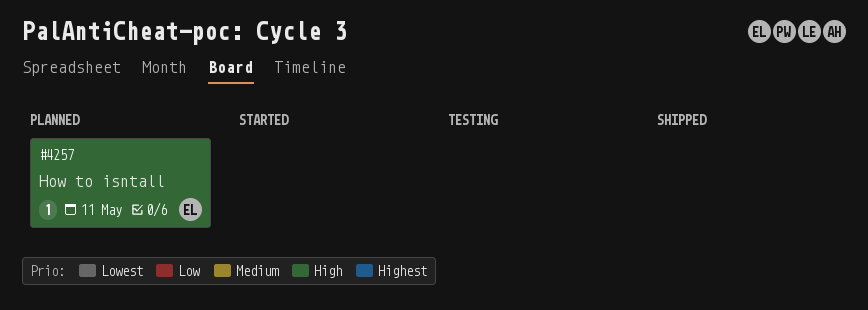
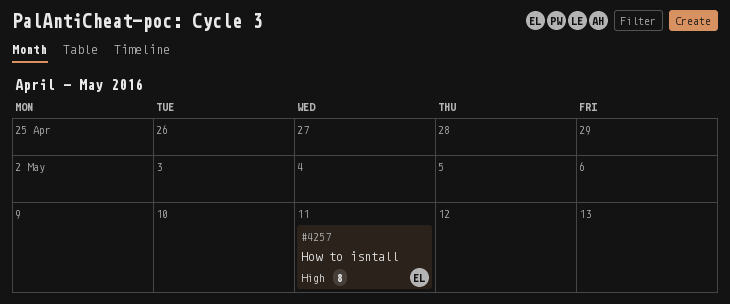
#4257, estimate: 1 -> 8

